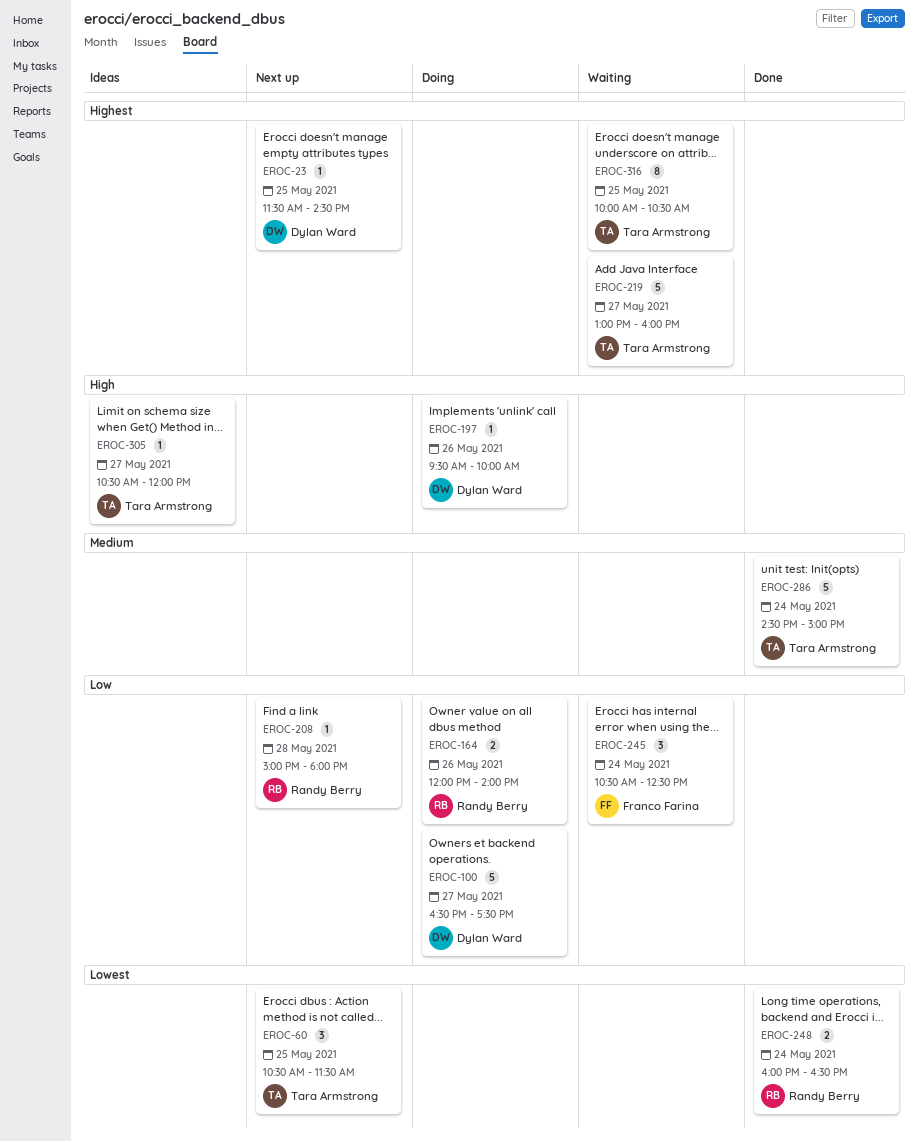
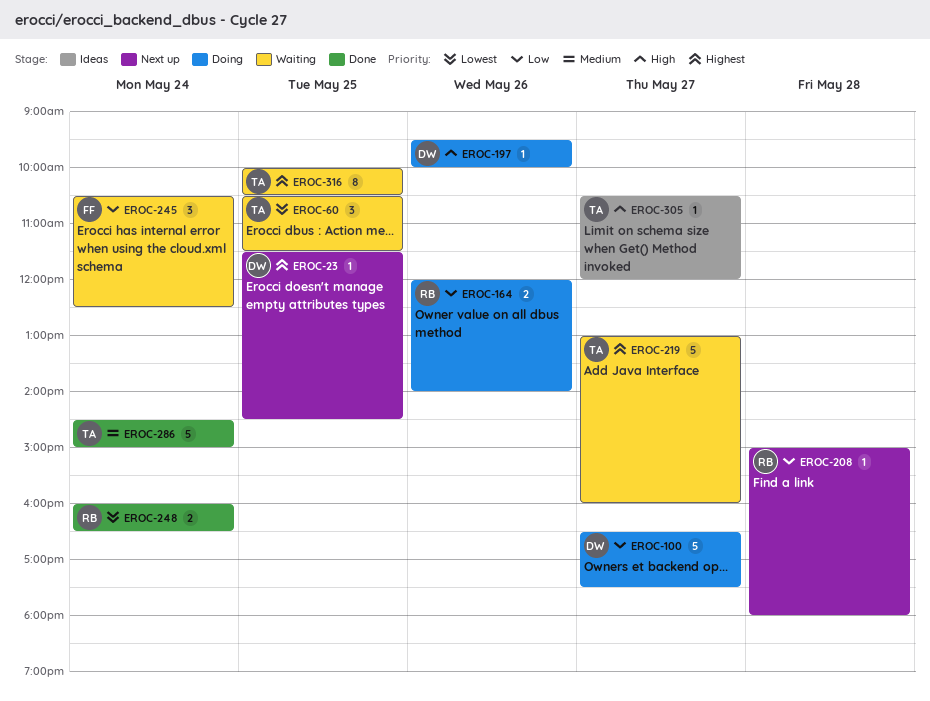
EROC-60, status: Next up -> Waiting

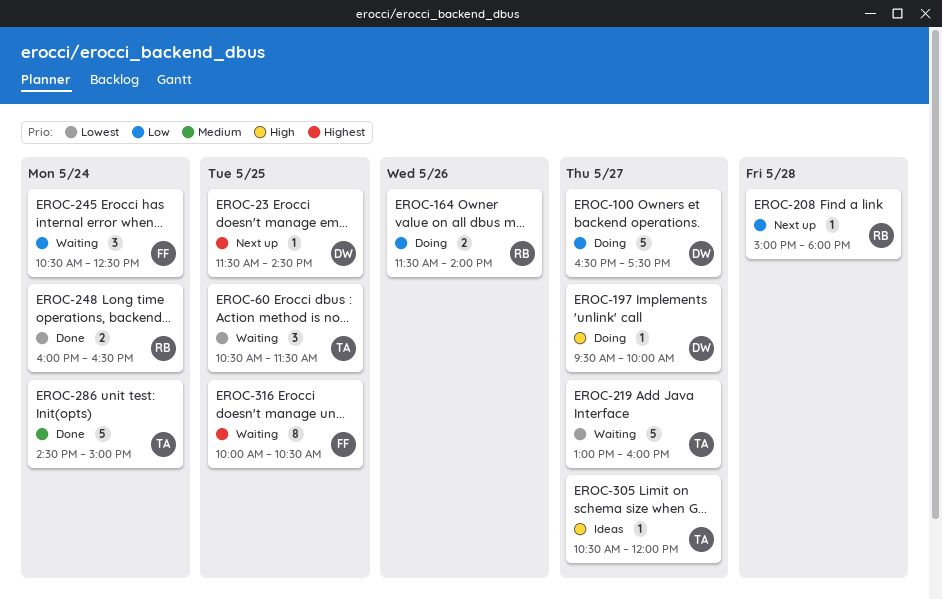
EROC-164, begins: 12:00 -> 11:30
EROC-197, day: May 26 -> May 27
EROC-219, priority: Highest -> Lowest
EROC-316, owner: TA -> FF

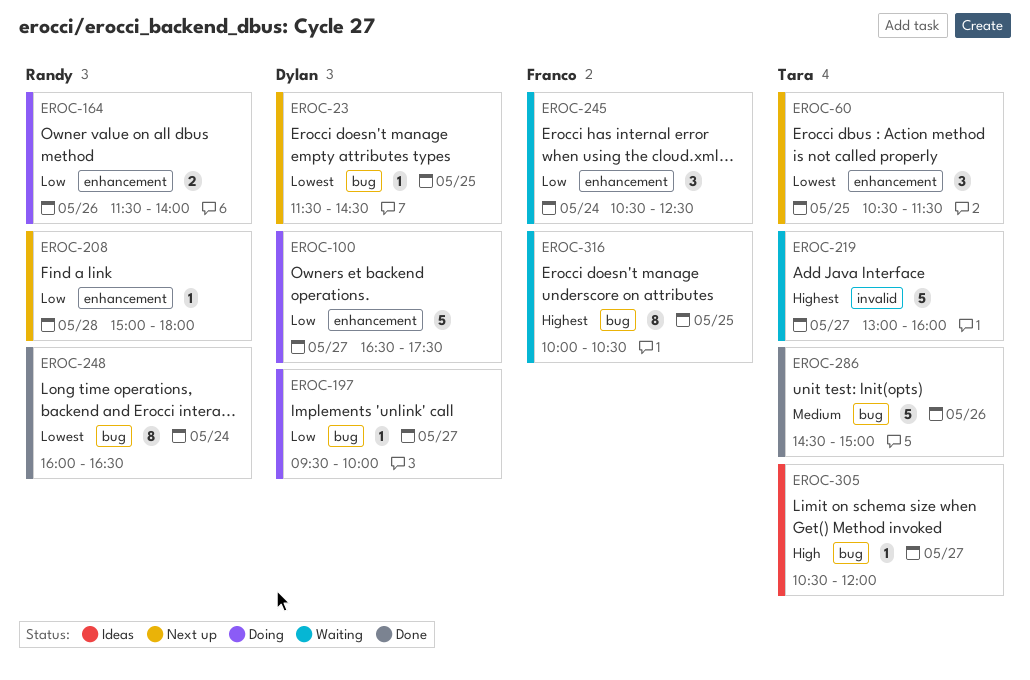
EROC-23, priority: Highest -> Lowest
EROC-60, status: Waiting -> Next up
EROC-197, priority: High -> Low
EROC-219, priority: Lowest -> Highest
EROC-248, estimate: 2 -> 8
EROC-286, day: May 24 -> May 26

